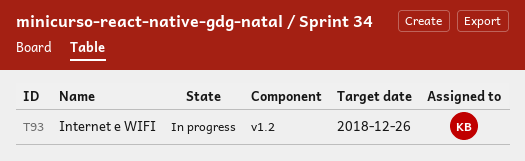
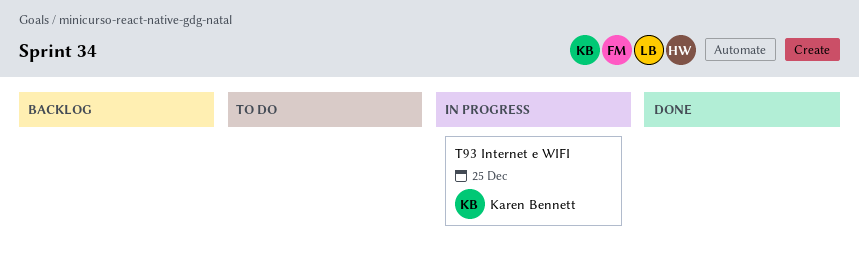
T93, due: Dec 26 -> Dec 25

